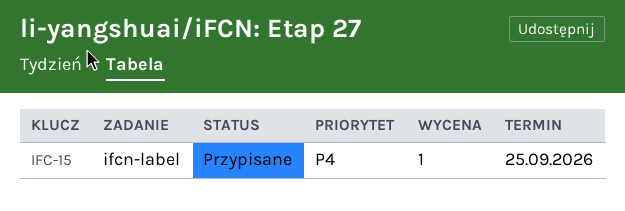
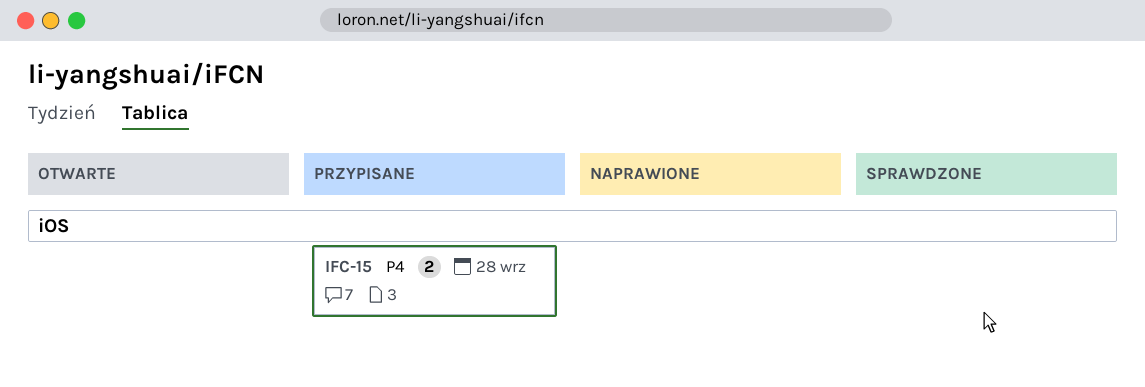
IFC-15, estimate: 1 -> 2
IFC-15, due: Sep 25 -> Sep 28

